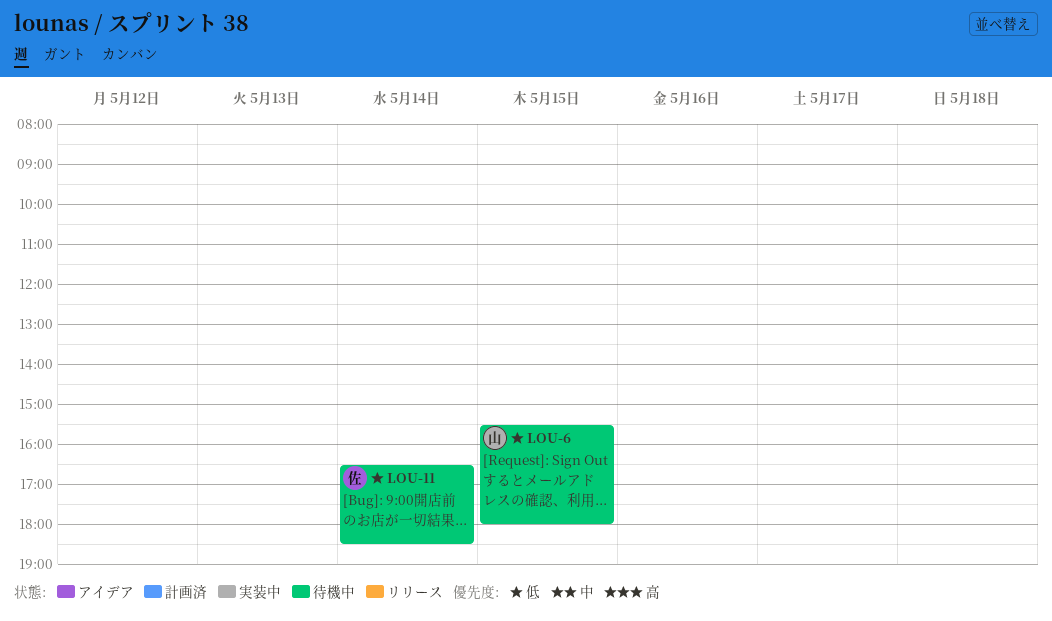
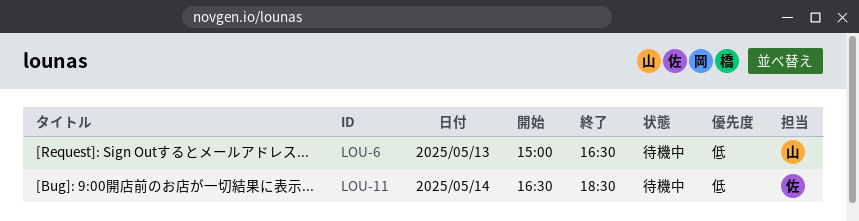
LOU-6, day: May 15 -> May 13
LOU-6, begins: 15:30 -> 15:00
LOU-6, ends: 18:00 -> 16:30

